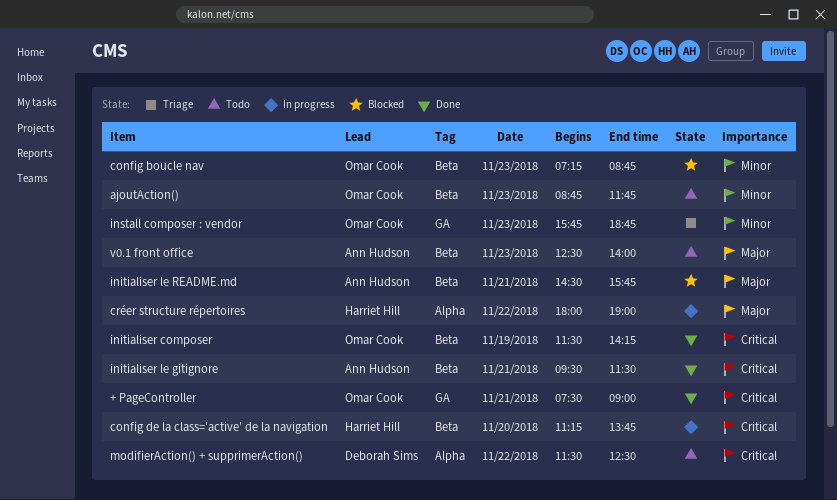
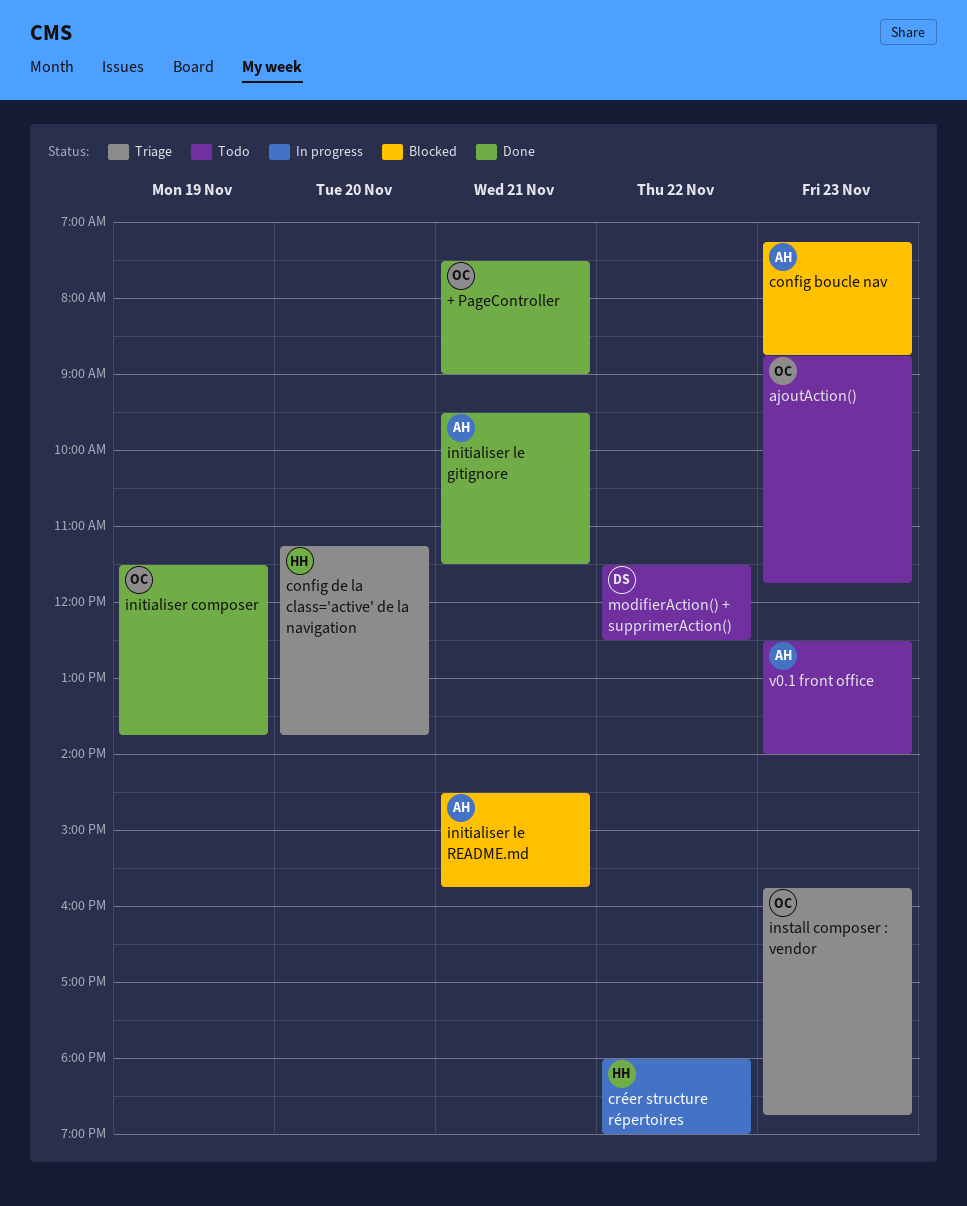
config boucle nav, owner: Omar Cook -> Ann Hudson
config de la class='active' de la navigation, status: In progress -> Triage
initialiser composer, ends: 14:15 -> 13:45

